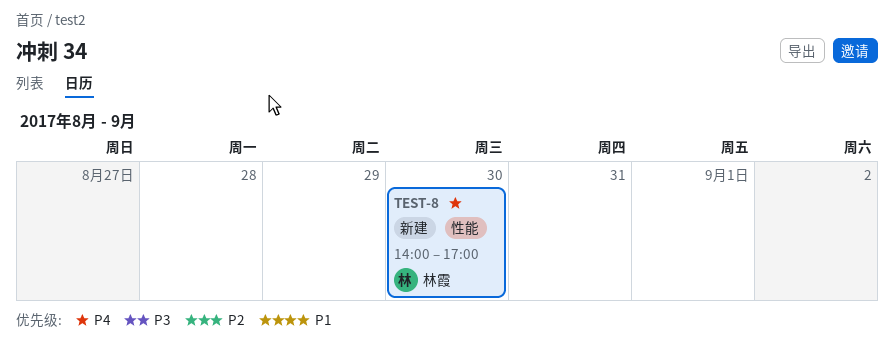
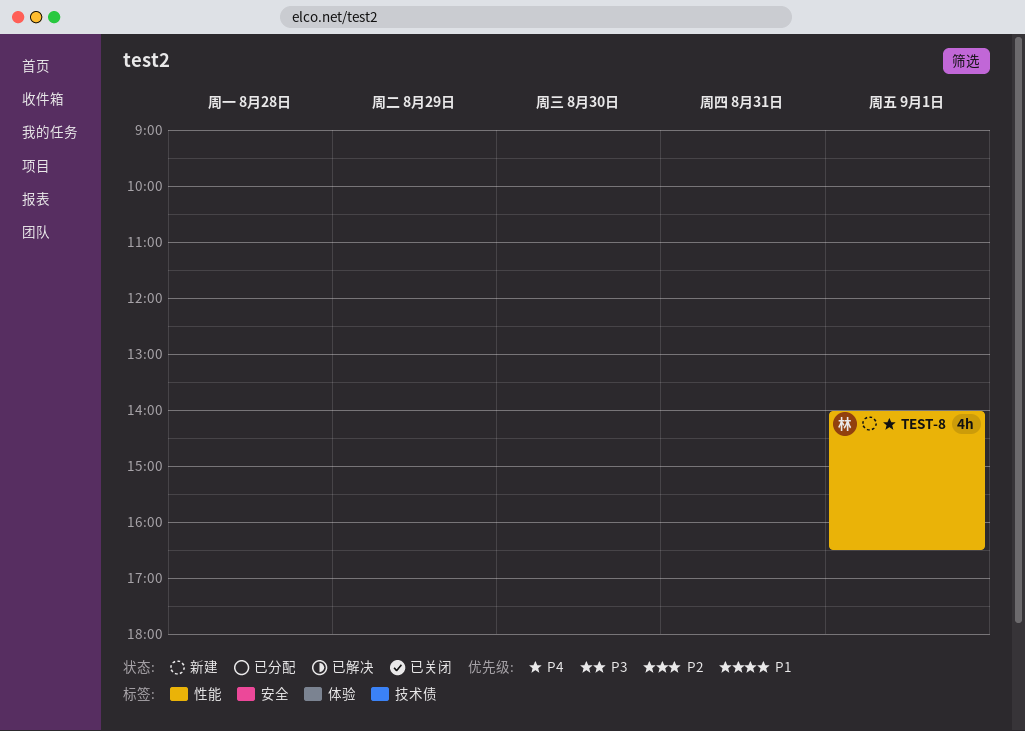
TEST-8, day: Aug 30 -> Sep 1
TEST-8, ends: 17:00 -> 16:30

